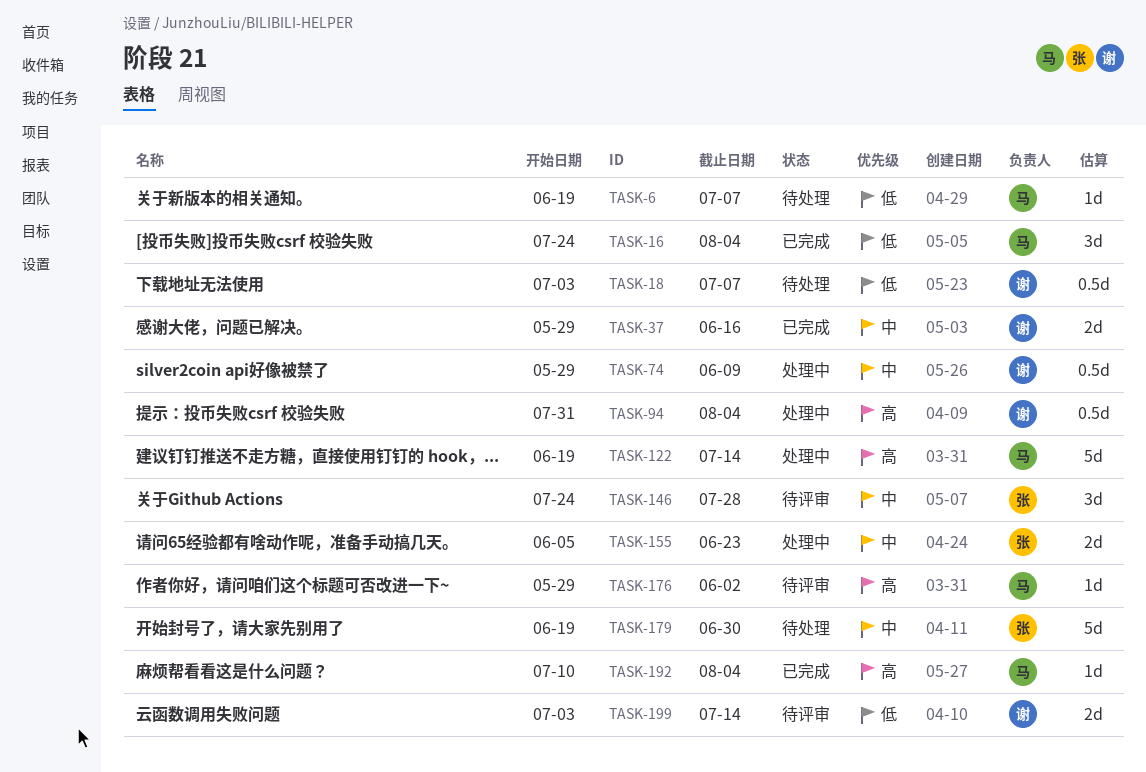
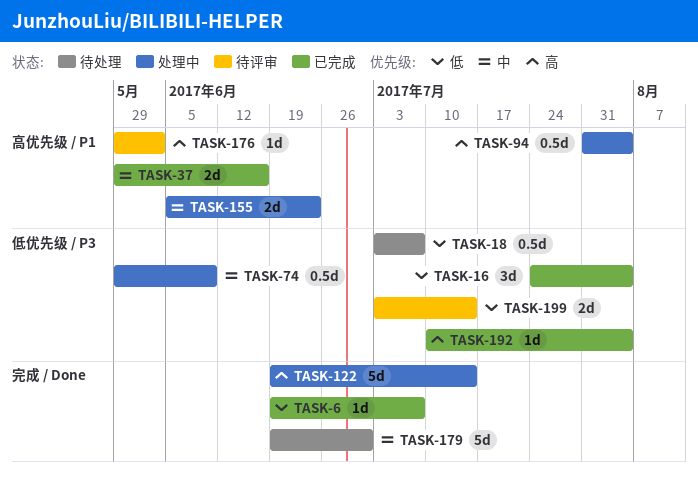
TASK-6, status: 待处理 -> 已完成
TASK-146: present -> none

